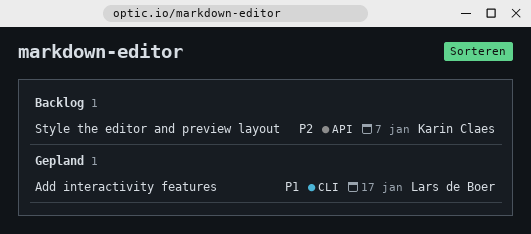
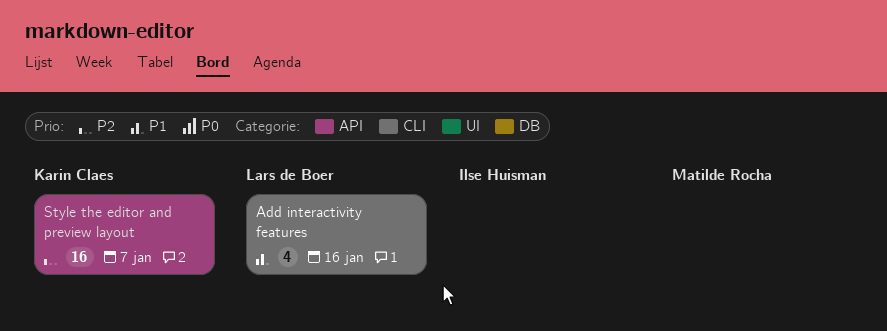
Add interactivity features, due: Jan 17 -> Jan 16

